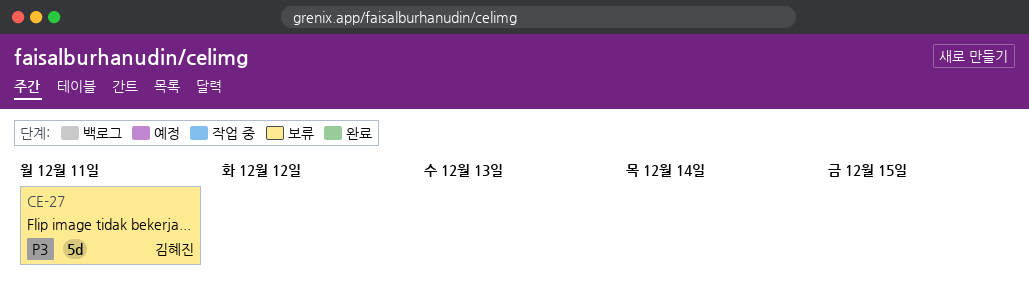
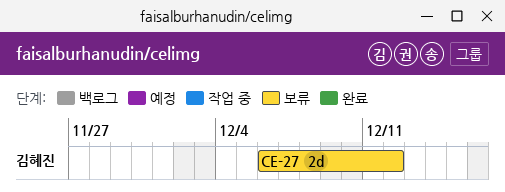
CE-27, estimate: 5d -> 2d
CE-27, due: Dec 11 -> Dec 12

